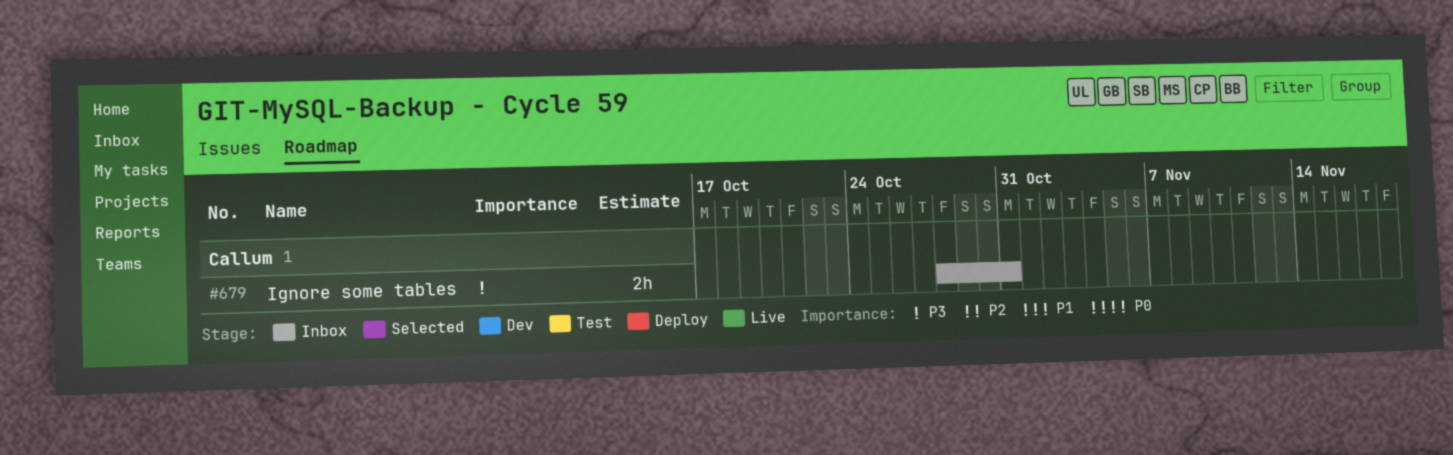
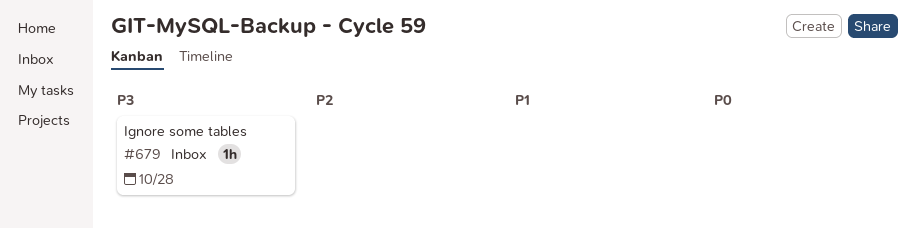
#679, estimate: 2h -> 1h
#679, due: Oct 31 -> Oct 28

